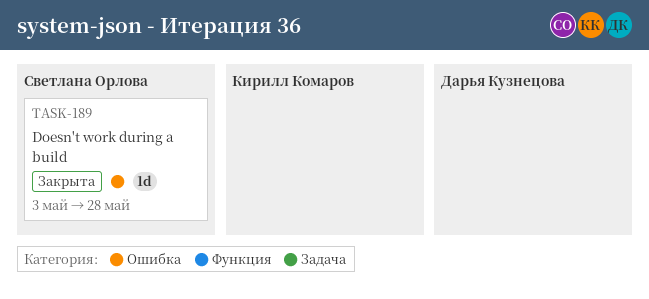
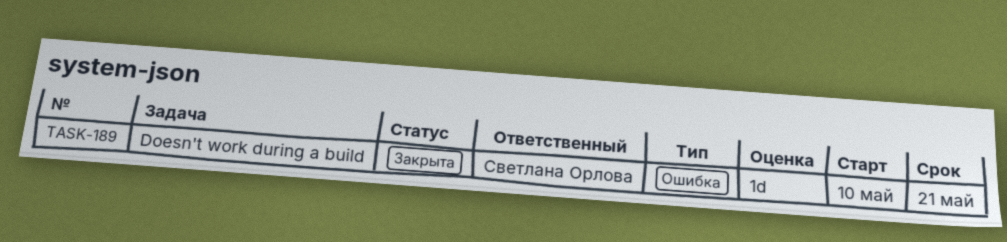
TASK-189, start: May 3 -> May 10
TASK-189, due: May 28 -> May 21

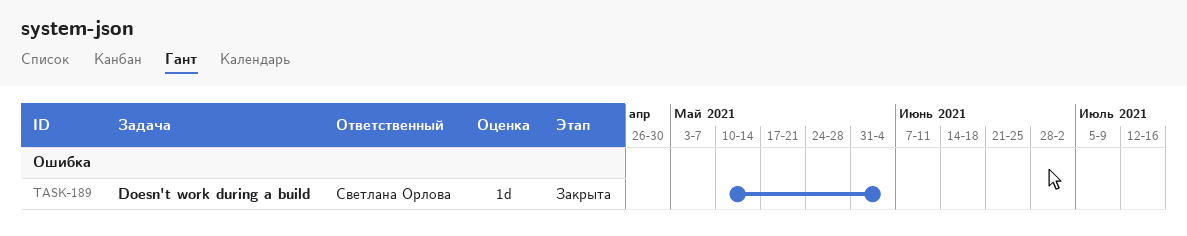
TASK-189, due: May 21 -> Jun 4

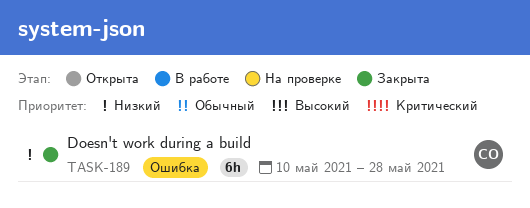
TASK-189, estimate: 1d -> 6h
TASK-189, due: Jun 4 -> May 28

